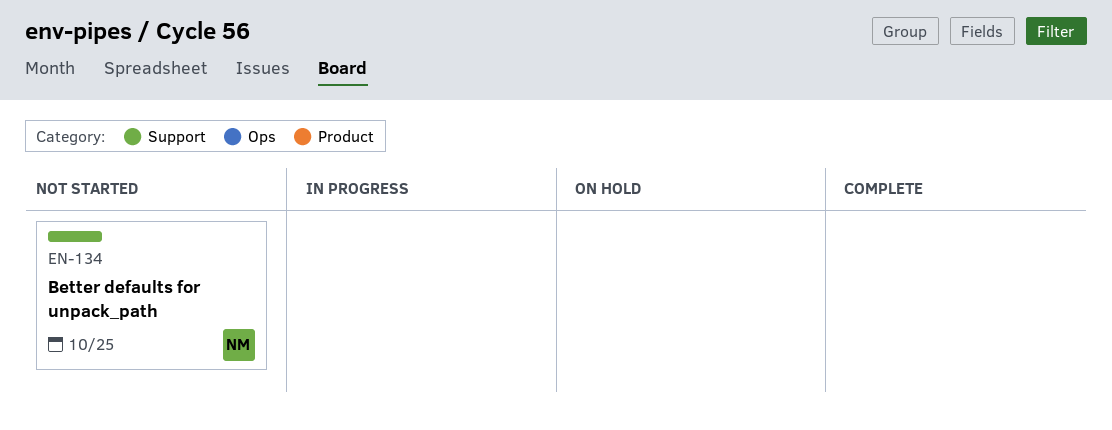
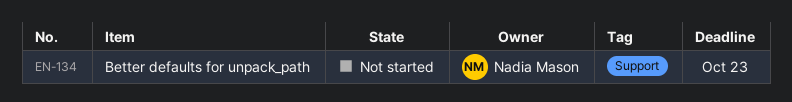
EN-134, due: Oct 25 -> Oct 23

